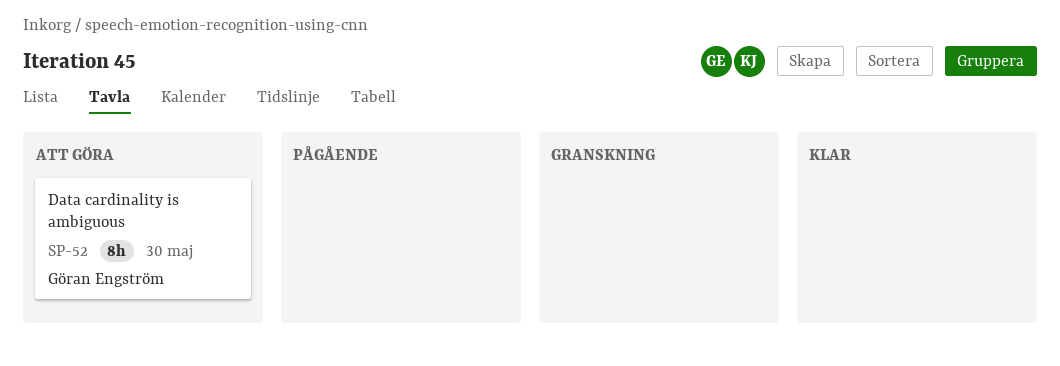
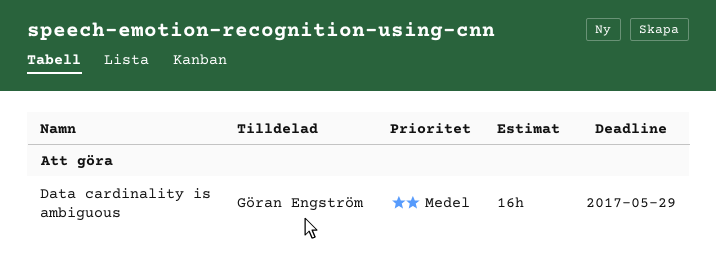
Data cardinality is ambiguous, estimate: 8h -> 16h
Data cardinality is ambiguous, due: May 30 -> May 29

